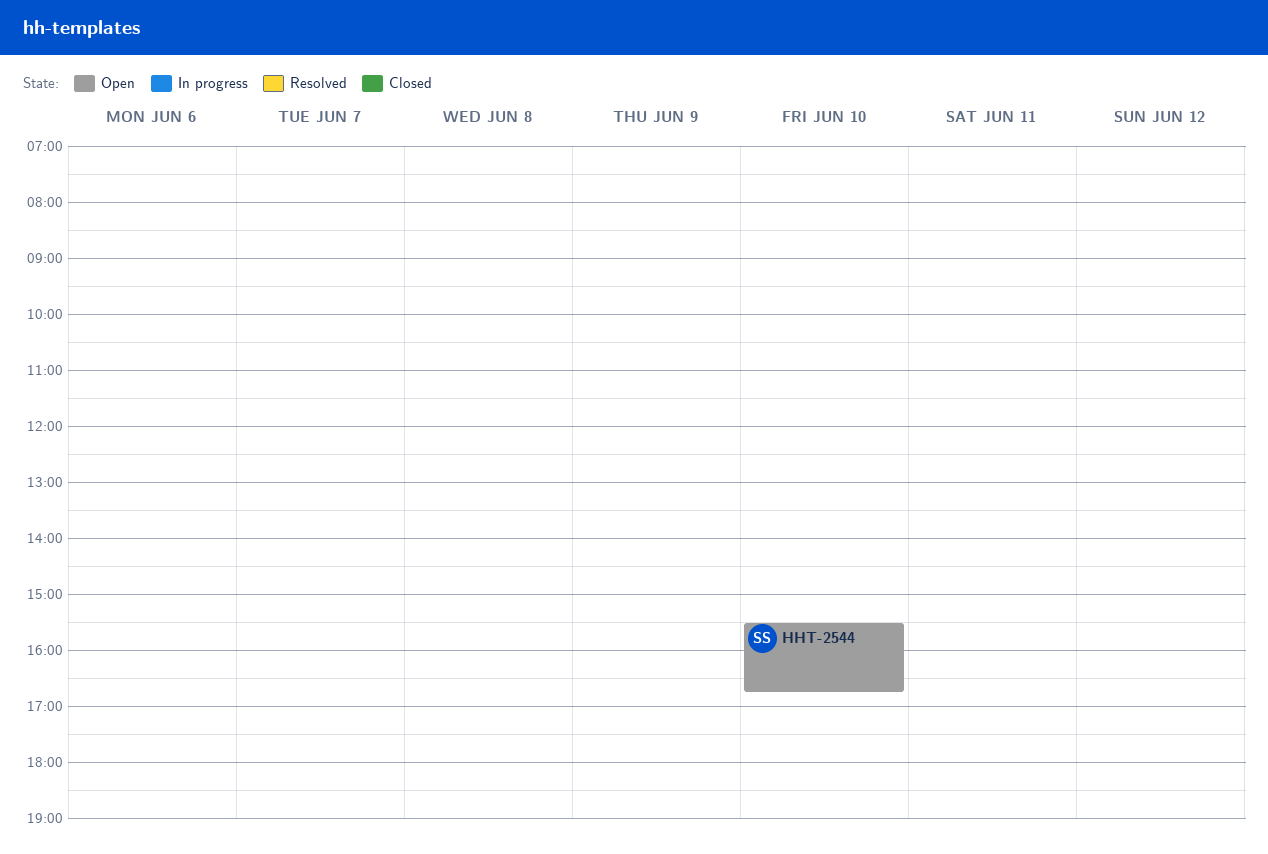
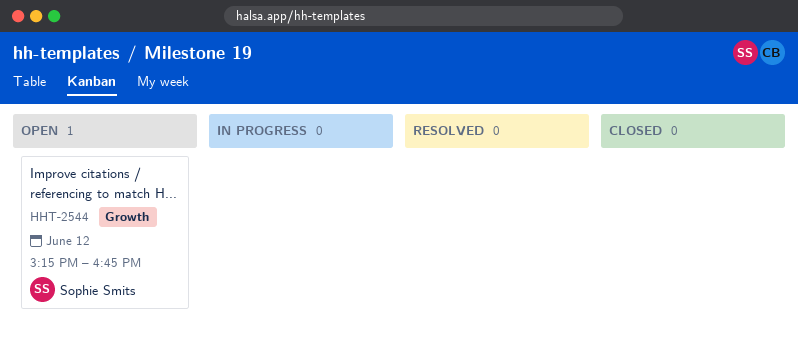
HHT-2544, day: Jun 10 -> Jun 12
HHT-2544, begins: 15:30 -> 15:15

